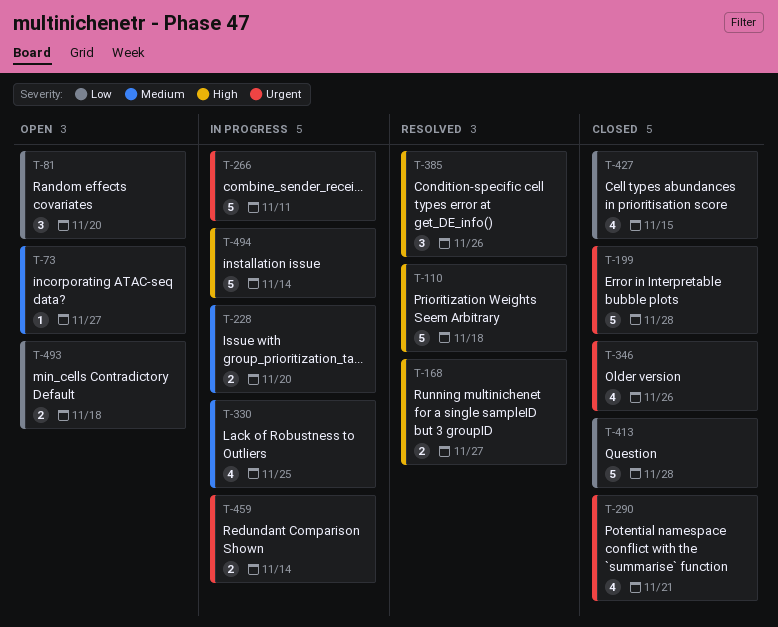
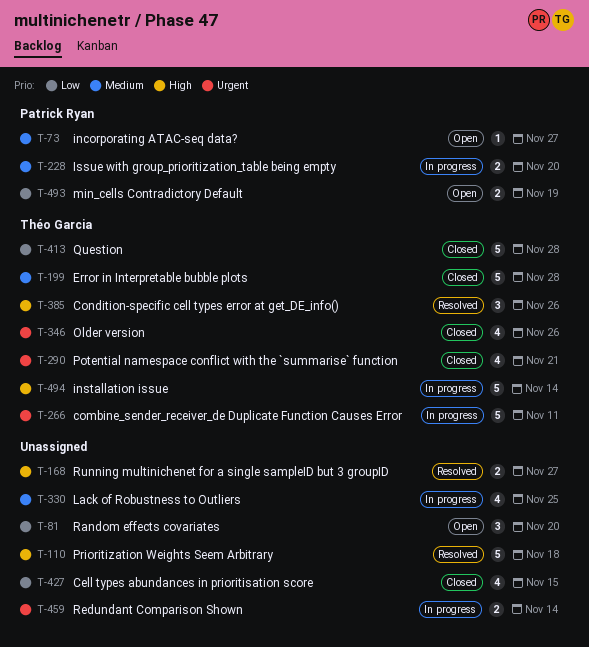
T-199, priority: Urgent -> Medium
T-493, due: Nov 18 -> Nov 19

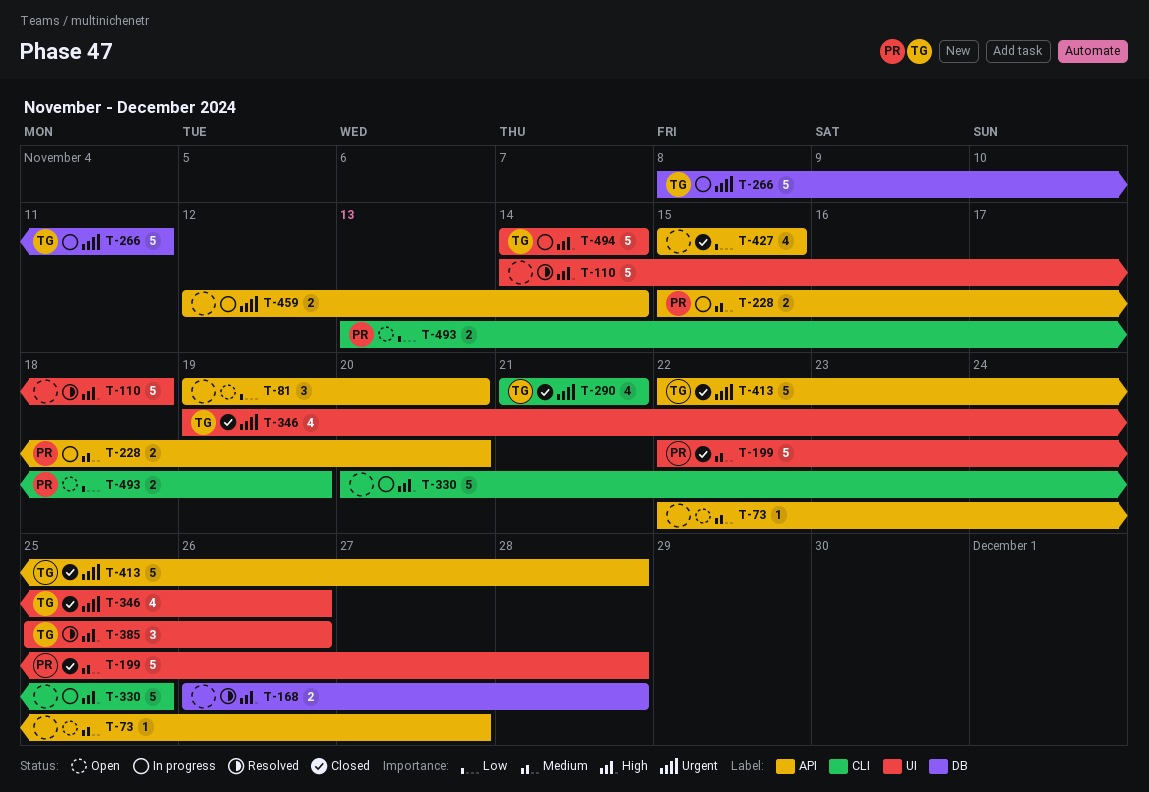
T-73, owner: Patrick Ryan -> none
T-168, due: Nov 27 -> Nov 28
T-199, owner: Théo Garcia -> Patrick Ryan
T-330, priority: Medium -> High
T-330, estimate: 4 -> 5
T-413, priority: Low -> Urgent

